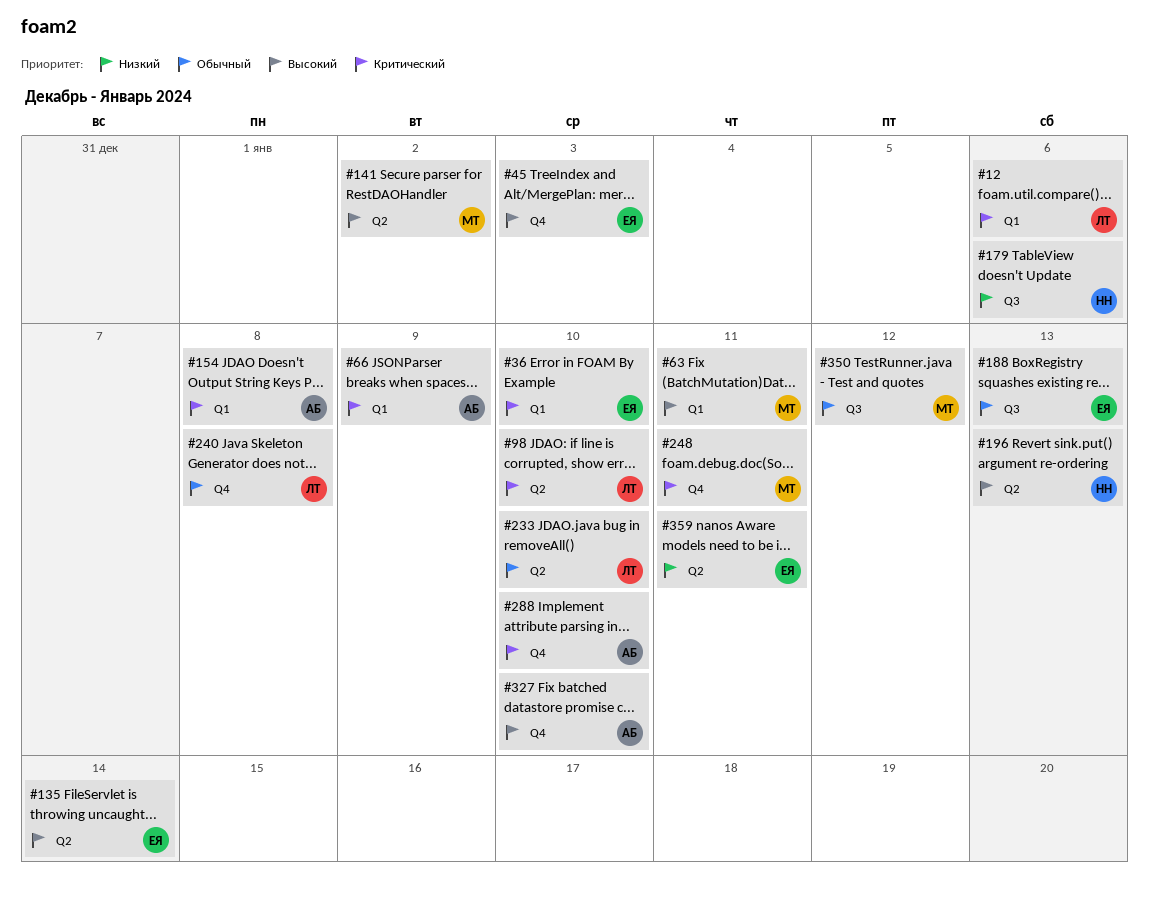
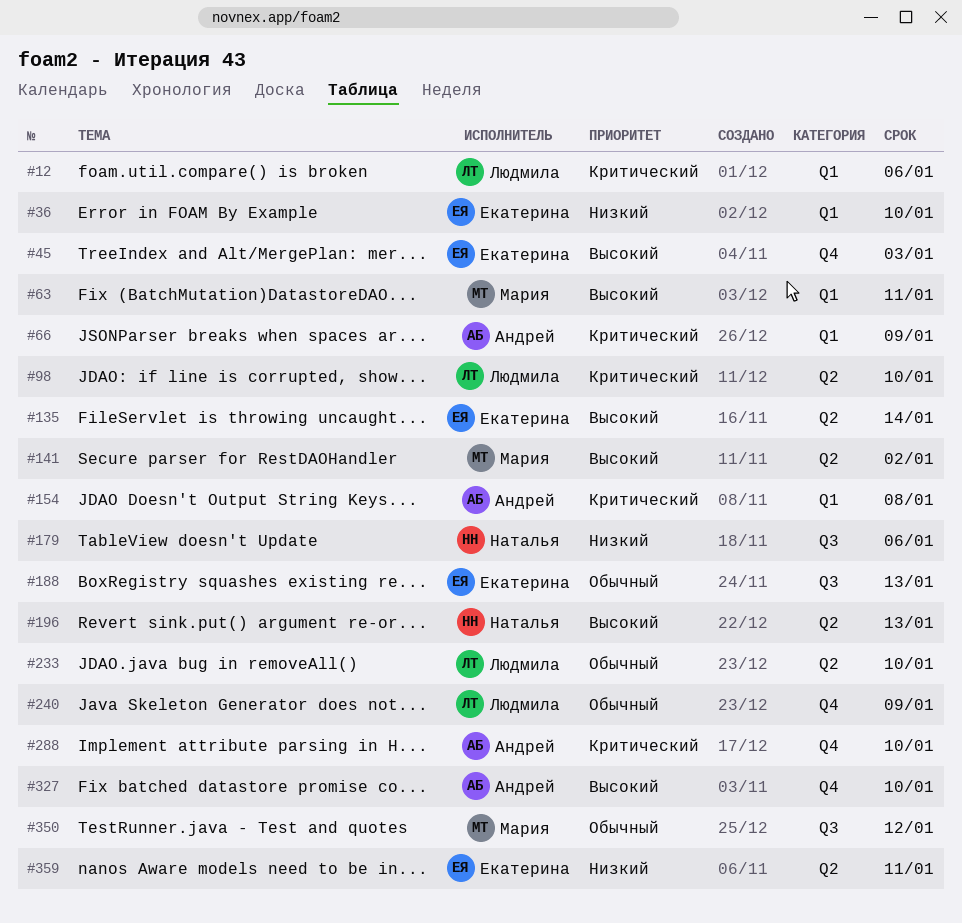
#36, priority: Критический -> Низкий
#240, due: Jan 8 -> Jan 9
#248: present -> none

